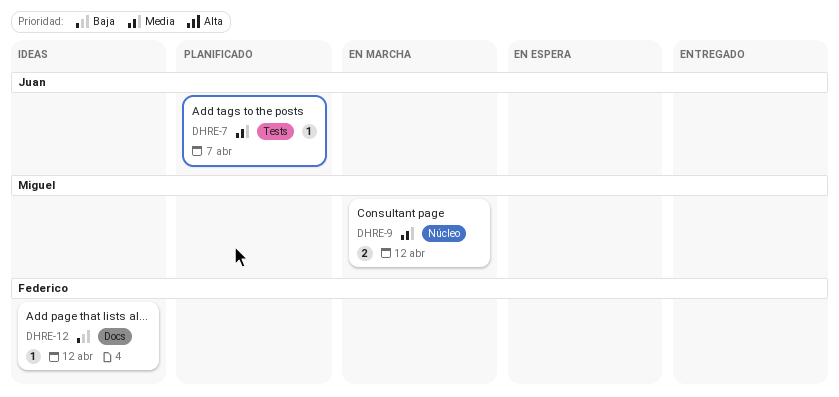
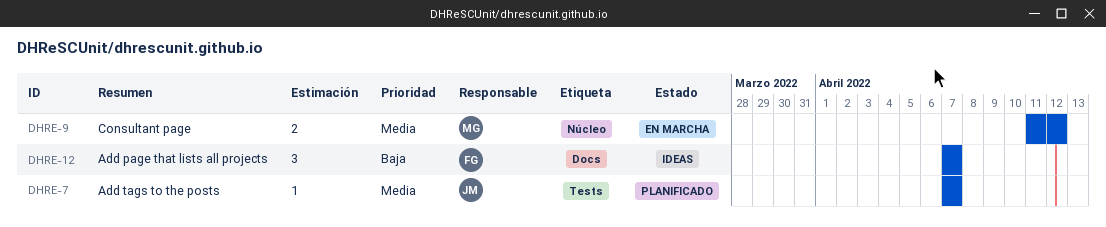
DHRE-12, estimate: 1 -> 3
DHRE-12, due: Apr 12 -> Apr 7

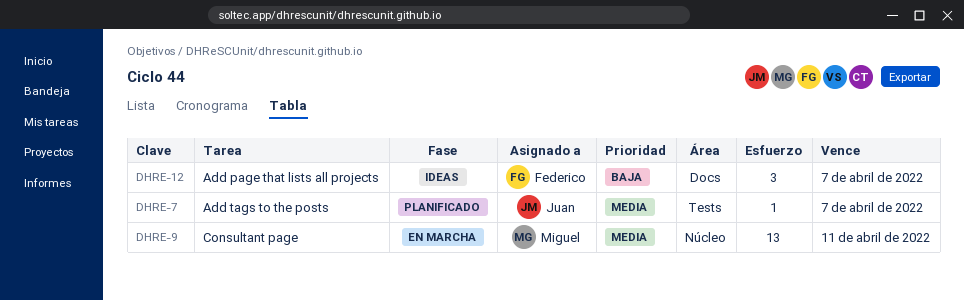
DHRE-9, estimate: 2 -> 13
DHRE-9, due: Apr 12 -> Apr 11

